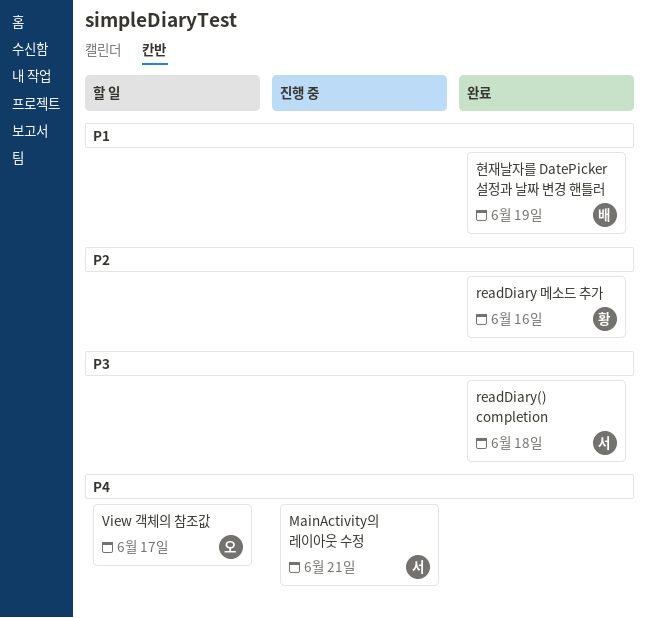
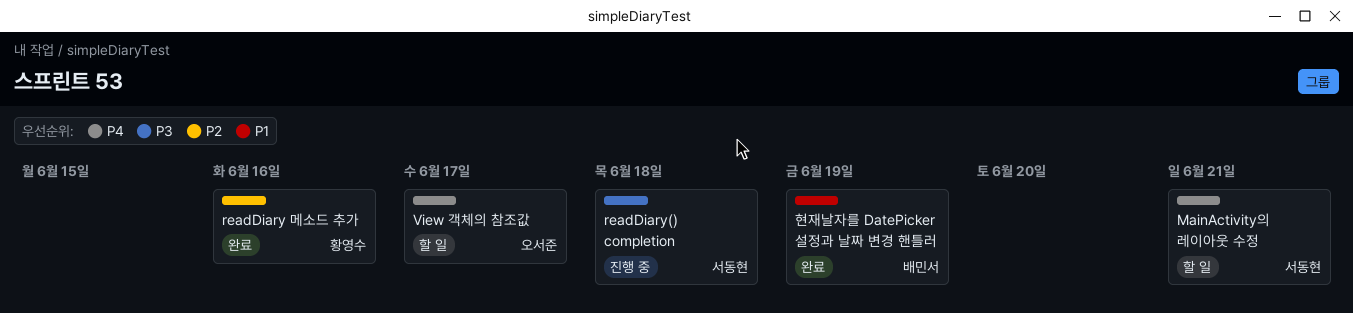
MainActivity의 레이아웃 수정, status: 진행 중 -> 할 일
readDiary() completion, status: 완료 -> 진행 중

